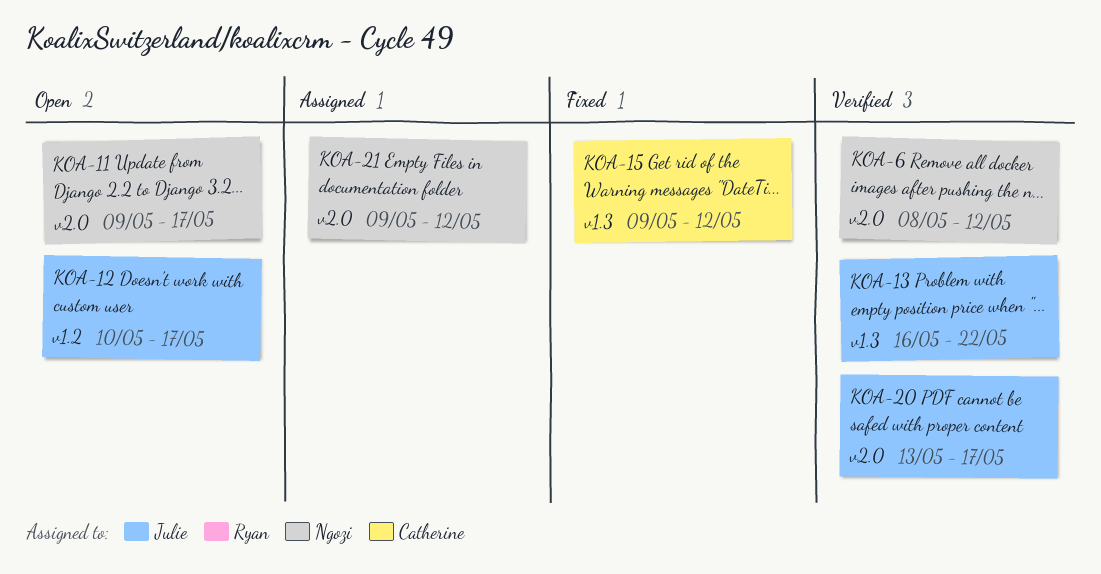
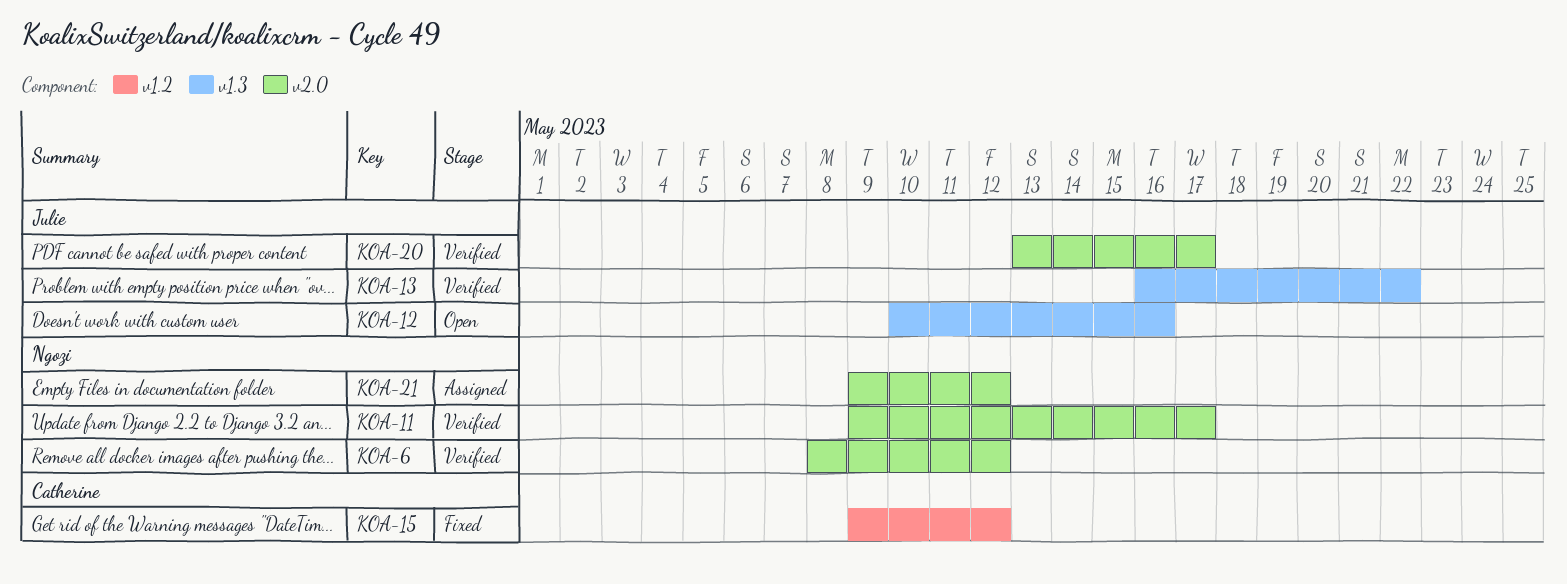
KOA-11, status: Open -> Verified
KOA-12, label: v1.2 -> v1.3
KOA-12, due: May 17 -> May 16
KOA-15, label: v1.3 -> v1.2

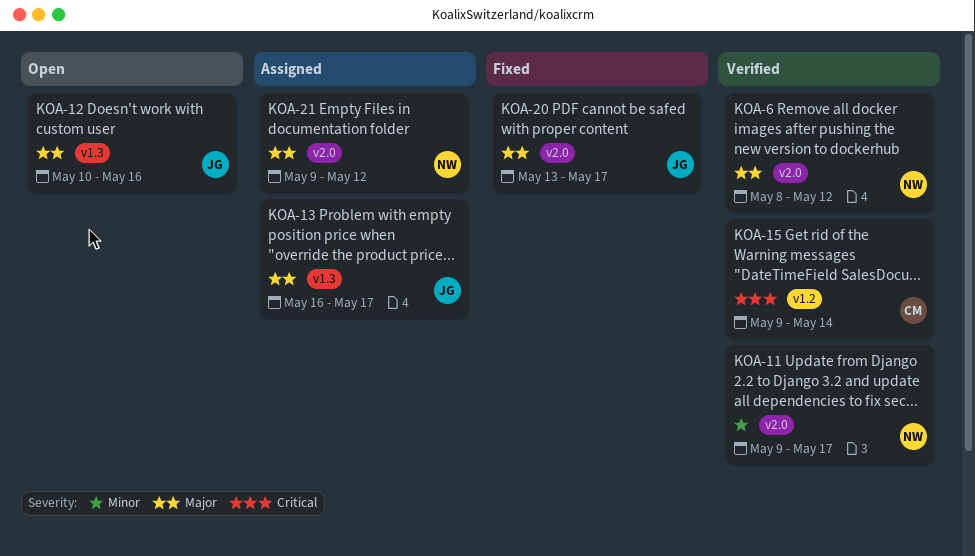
KOA-13, status: Verified -> Assigned
KOA-13, due: May 22 -> May 17
KOA-15, status: Fixed -> Verified
KOA-15, due: May 12 -> May 14
KOA-20, status: Verified -> Fixed

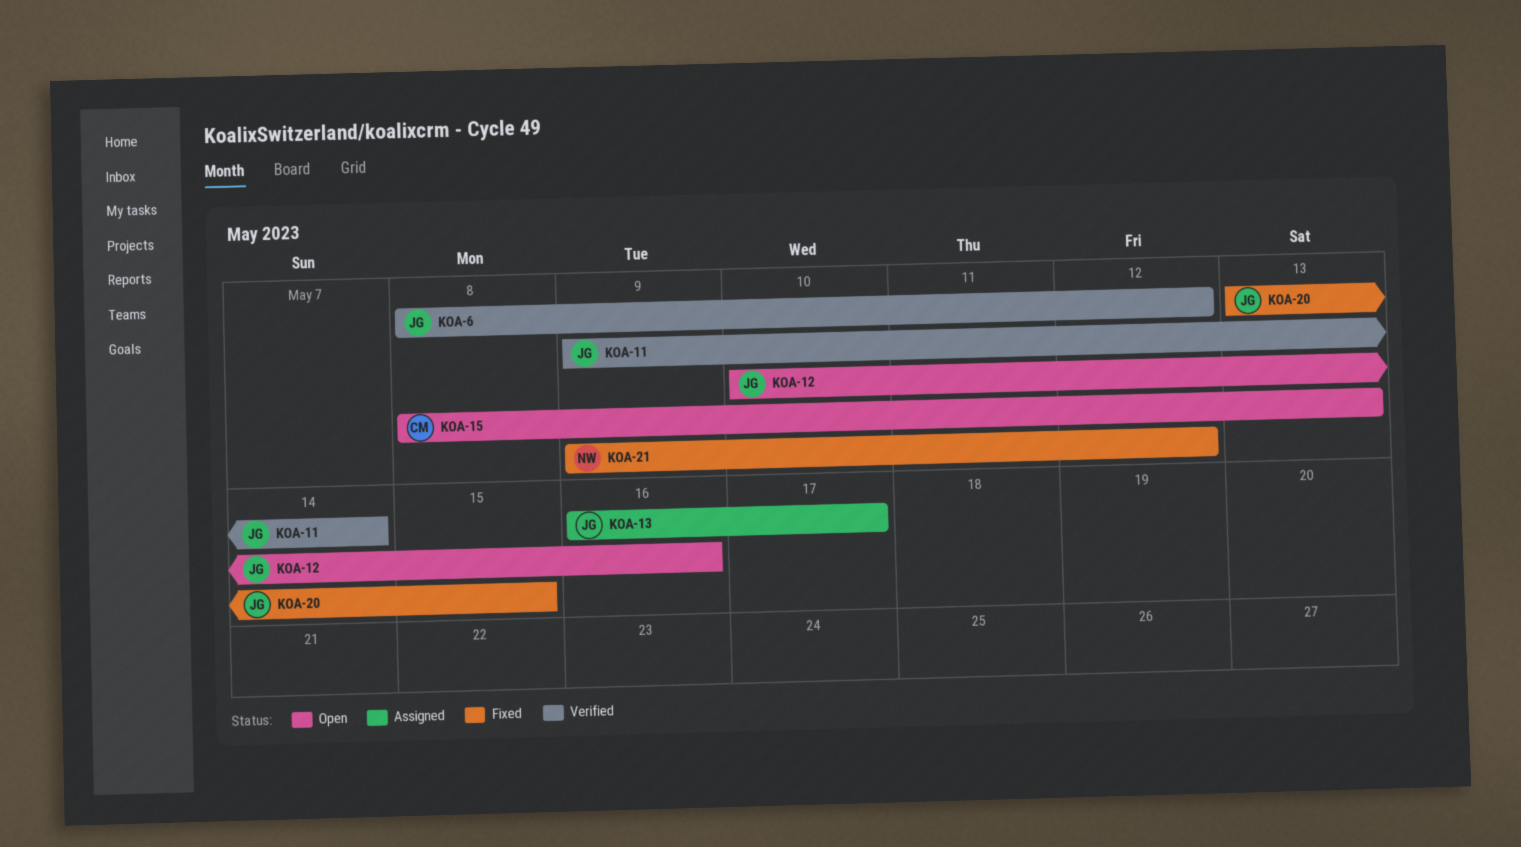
KOA-6, owner: NW -> JG
KOA-11, owner: NW -> JG
KOA-11, due: May 17 -> May 14
KOA-15, status: Verified -> Open
KOA-15, start: May 9 -> May 8
KOA-15, due: May 14 -> May 13
KOA-20, due: May 17 -> May 15
KOA-21, status: Assigned -> Fixed

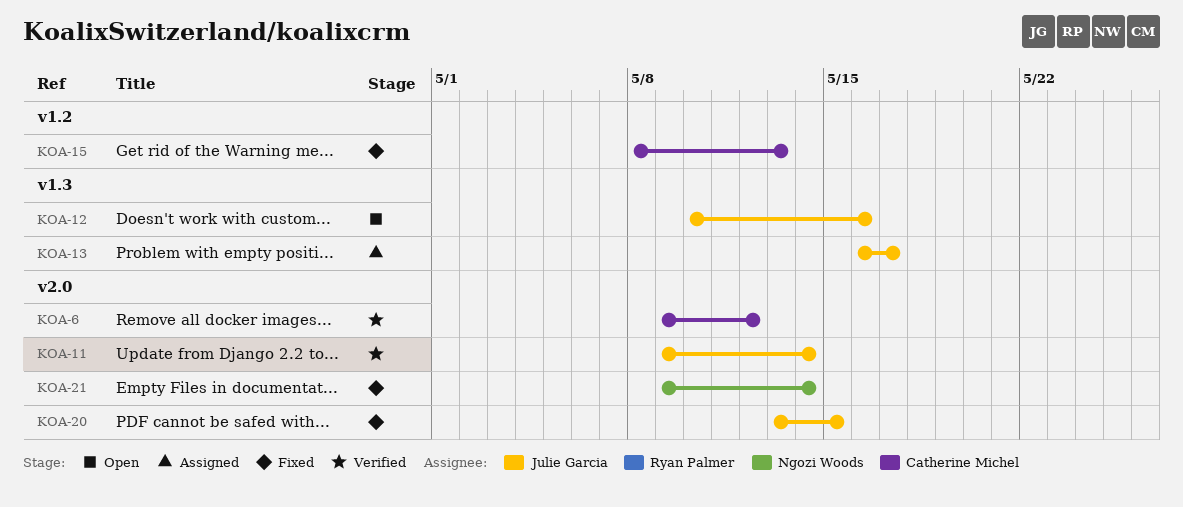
KOA-6, owner: Julie Garcia -> Catherine Michel
KOA-6, start: May 8 -> May 9
KOA-15, status: Open -> Fixed
KOA-21, due: May 12 -> May 14

